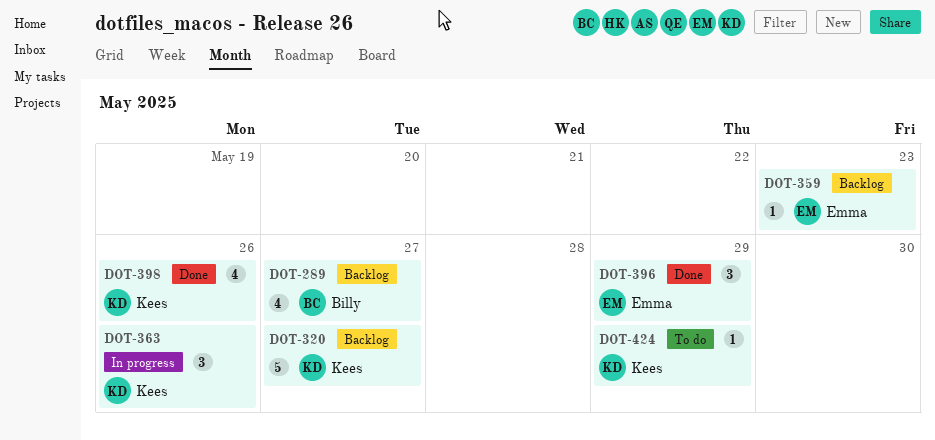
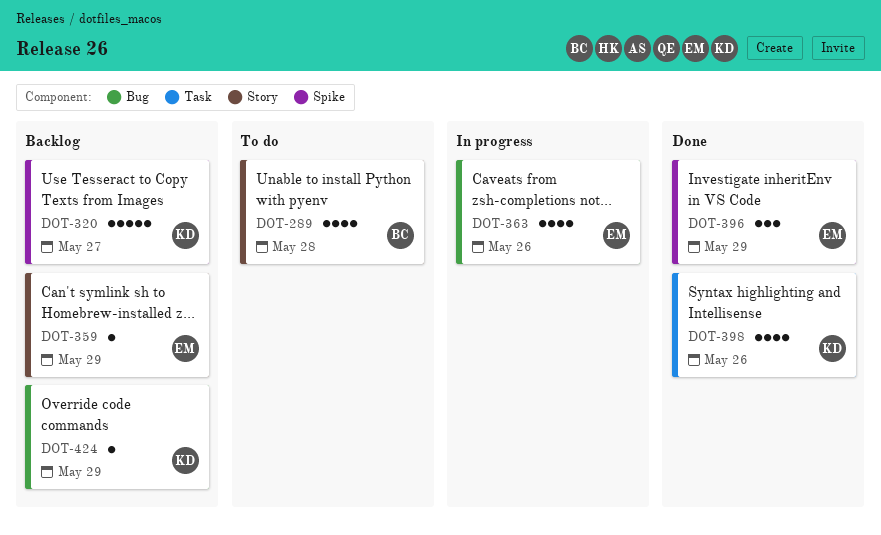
DOT-289, status: Backlog -> To do
DOT-289, due: May 27 -> May 28
DOT-359, due: May 23 -> May 29
DOT-363, owner: Kees -> Emma
DOT-363, estimate: 3 -> 4
DOT-424, status: To do -> Backlog

